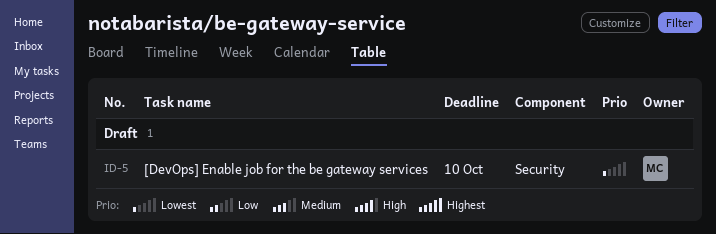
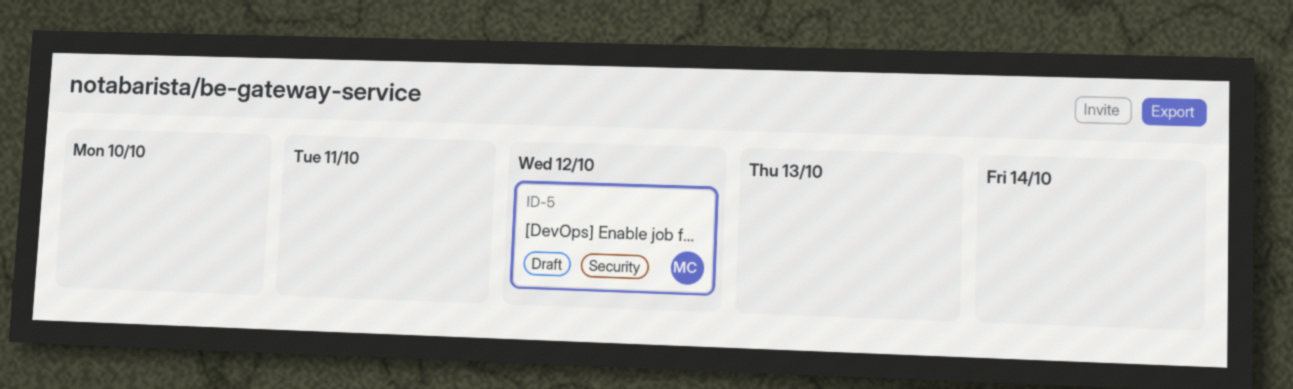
ID-5, due: Oct 10 -> Oct 12

